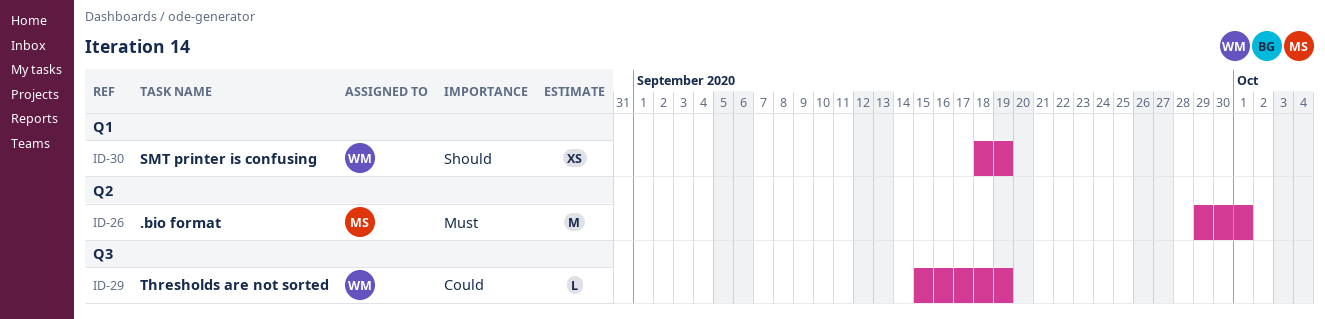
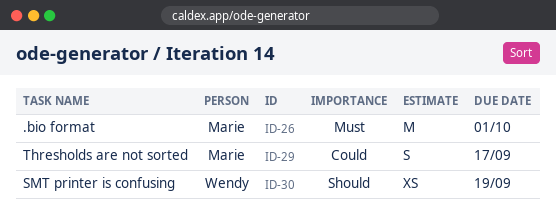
ID-29, owner: Wendy -> Marie
ID-29, estimate: L -> S
ID-29, due: Sep 19 -> Sep 17

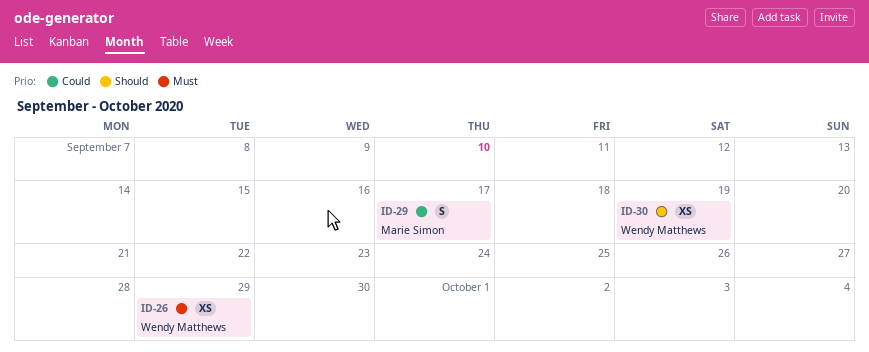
ID-26, owner: Marie Simon -> Wendy Matthews
ID-26, estimate: M -> XS
ID-26, due: Oct 1 -> Sep 29

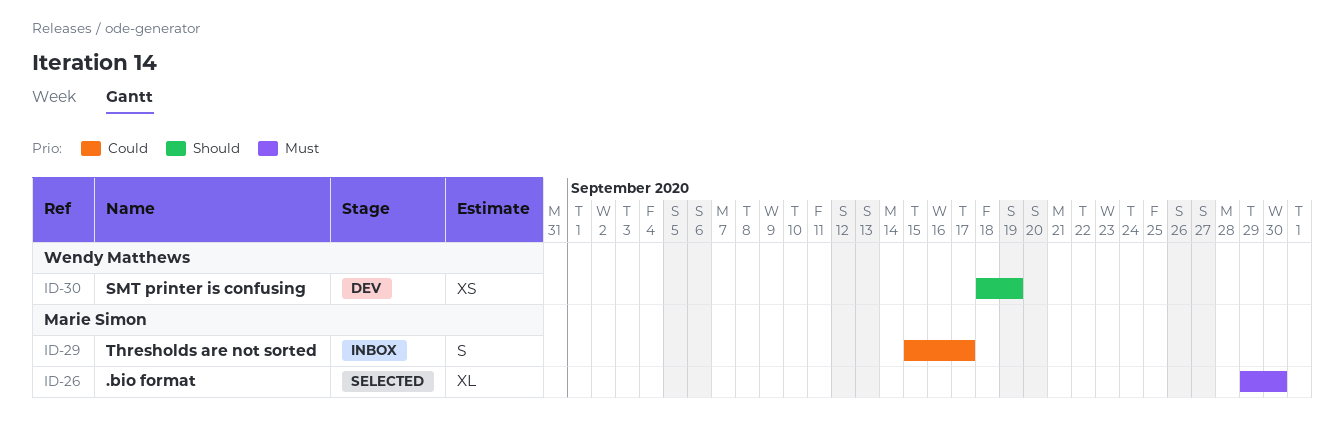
ID-26, owner: Wendy Matthews -> Marie Simon
ID-26, estimate: XS -> XL
ID-26, due: Sep 29 -> Sep 30

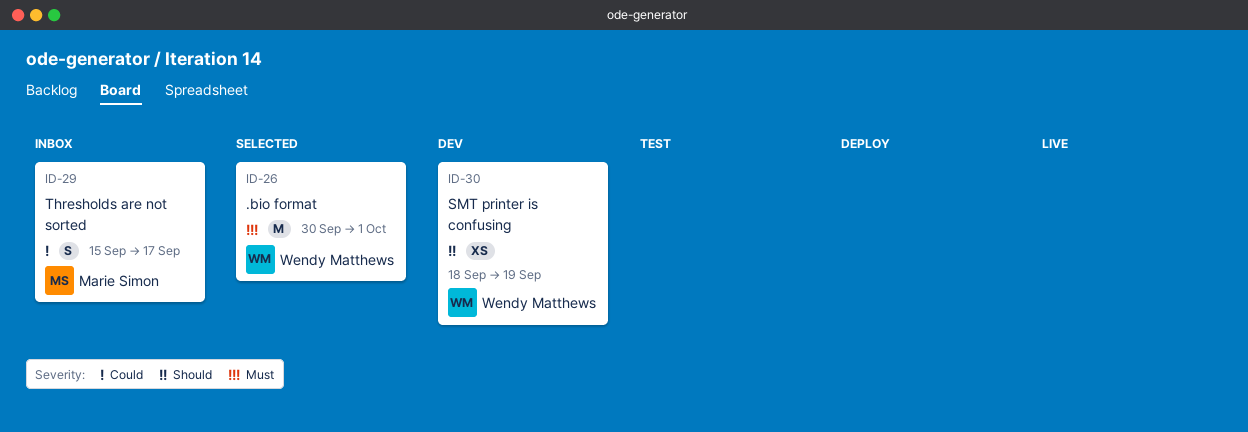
ID-26, owner: Marie Simon -> Wendy Matthews
ID-26, estimate: XL -> M
ID-26, start: Sep 29 -> Sep 30
ID-26, due: Sep 30 -> Oct 1

